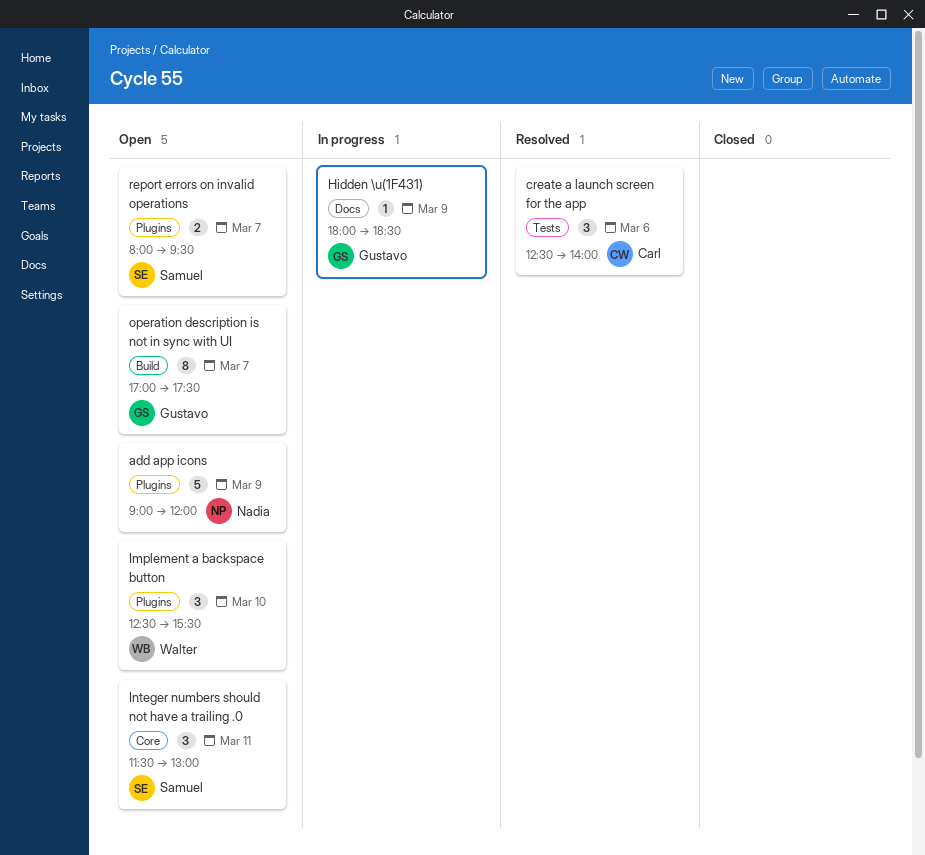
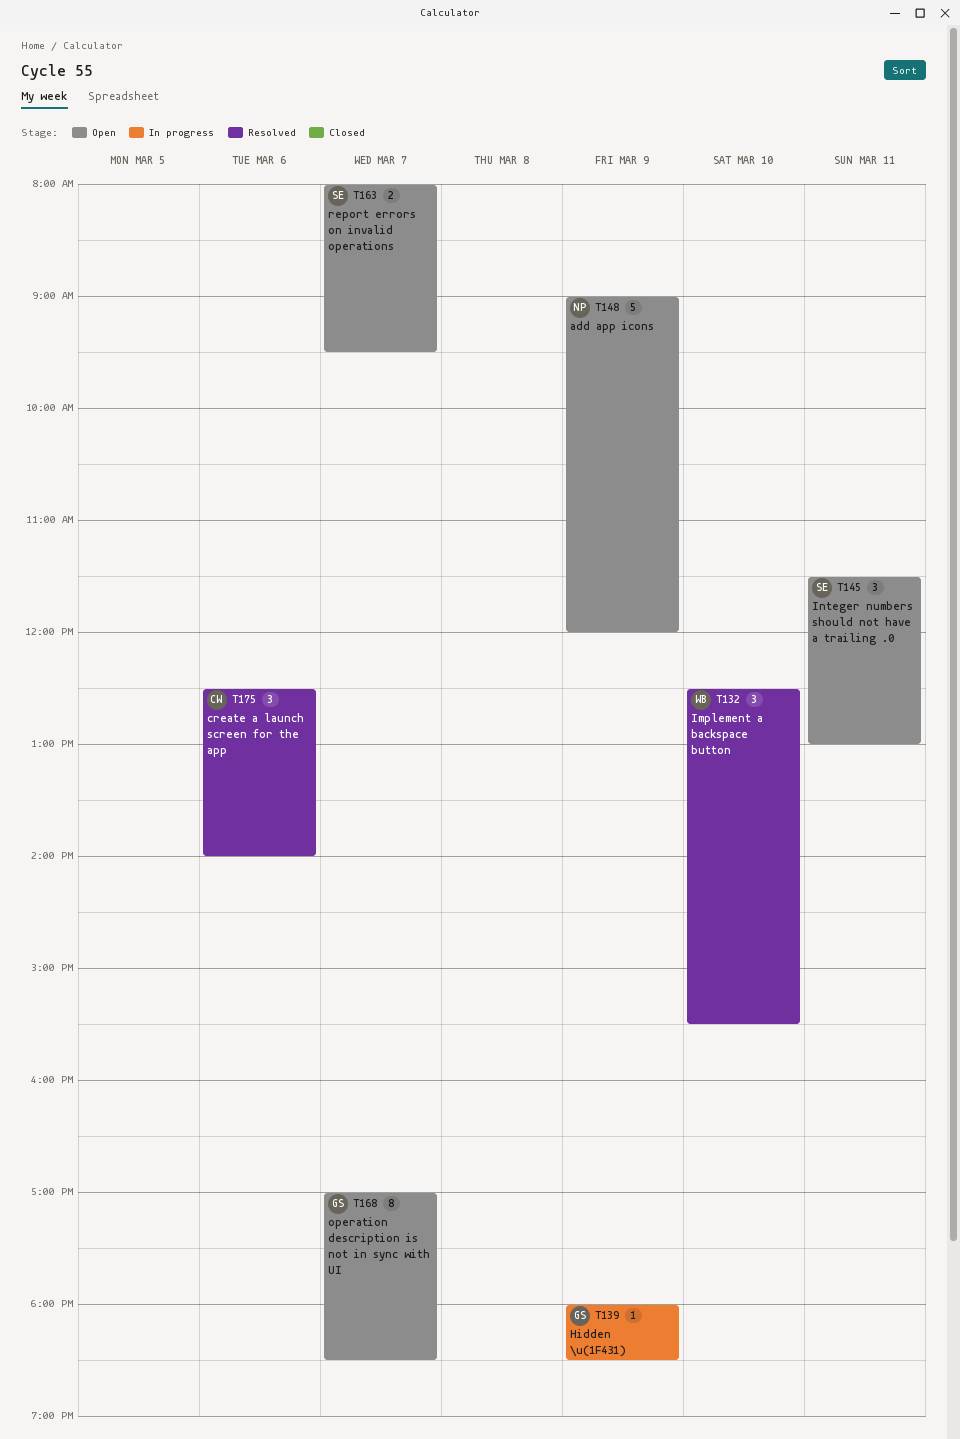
Implement a backspace button, status: Open -> Resolved
operation description is not in sync with UI, ends: 17:30 -> 18:30

